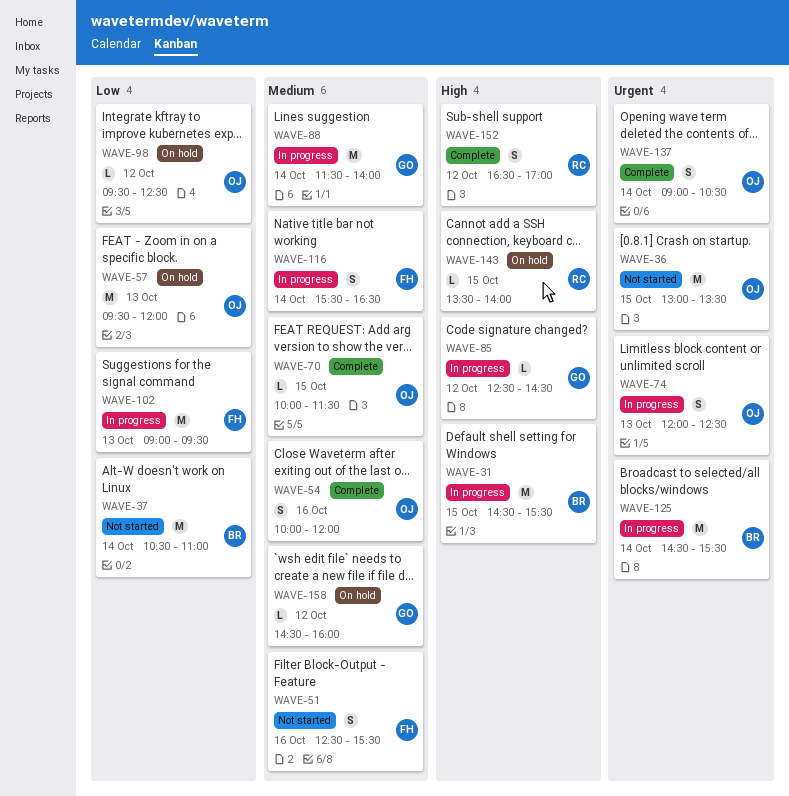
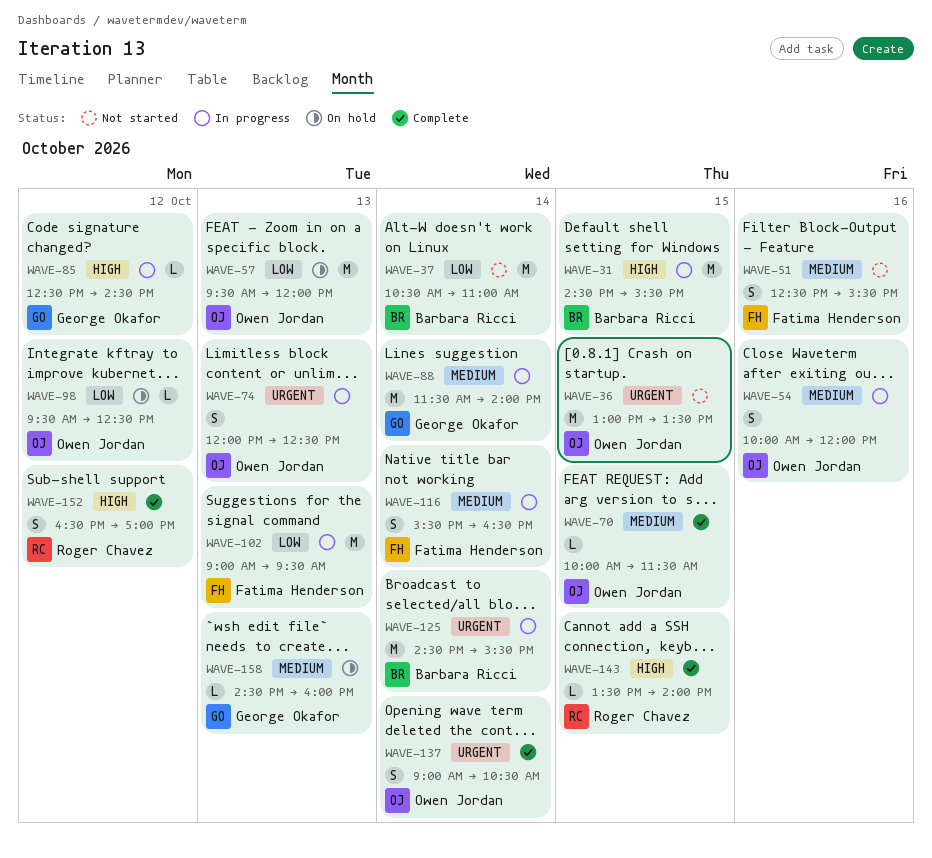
WAVE-54, status: Complete -> In progress
WAVE-143, status: On hold -> Complete
WAVE-158, day: Oct 12 -> Oct 13

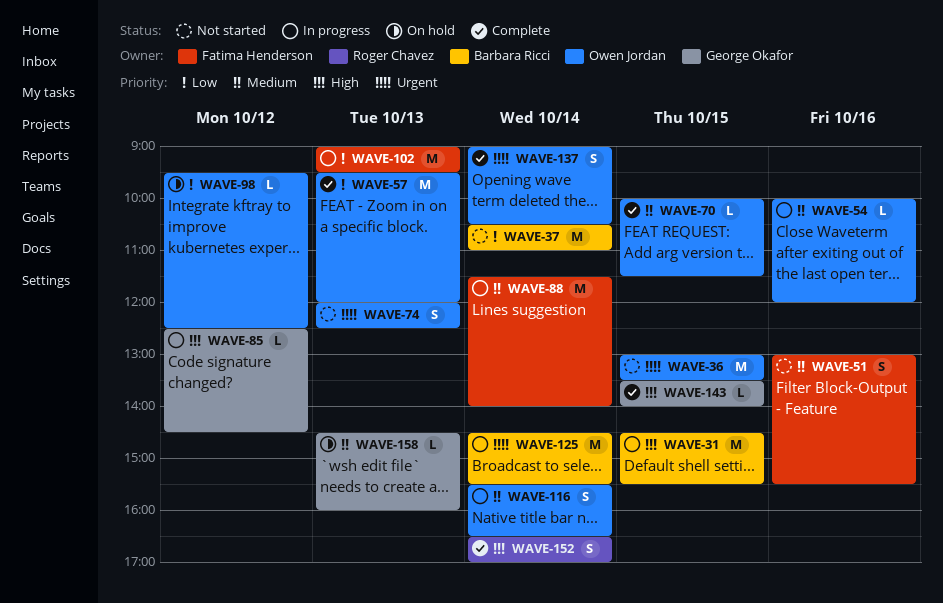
WAVE-51, begins: 12:30 -> 13:00
WAVE-54, estimate: S -> L
WAVE-57, status: On hold -> Complete
WAVE-74, status: In progress -> Not started
WAVE-88, owner: George Okafor -> Fatima Henderson
WAVE-116, owner: Fatima Henderson -> Owen Jordan
WAVE-143, owner: Roger Chavez -> George Okafor
WAVE-152, day: Oct 12 -> Oct 14

